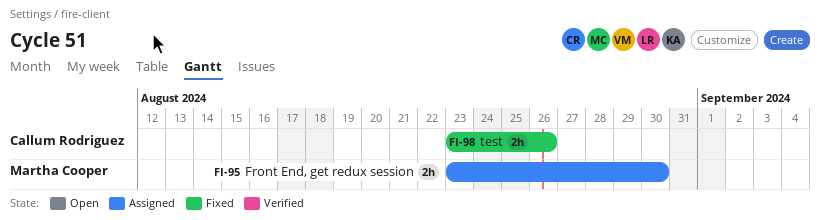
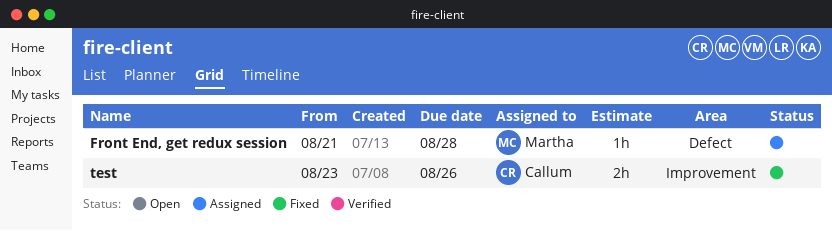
Front End, get redux session, estimate: 2h -> 1h
Front End, get redux session, start: Aug 23 -> Aug 21
Front End, get redux session, due: Aug 30 -> Aug 28

